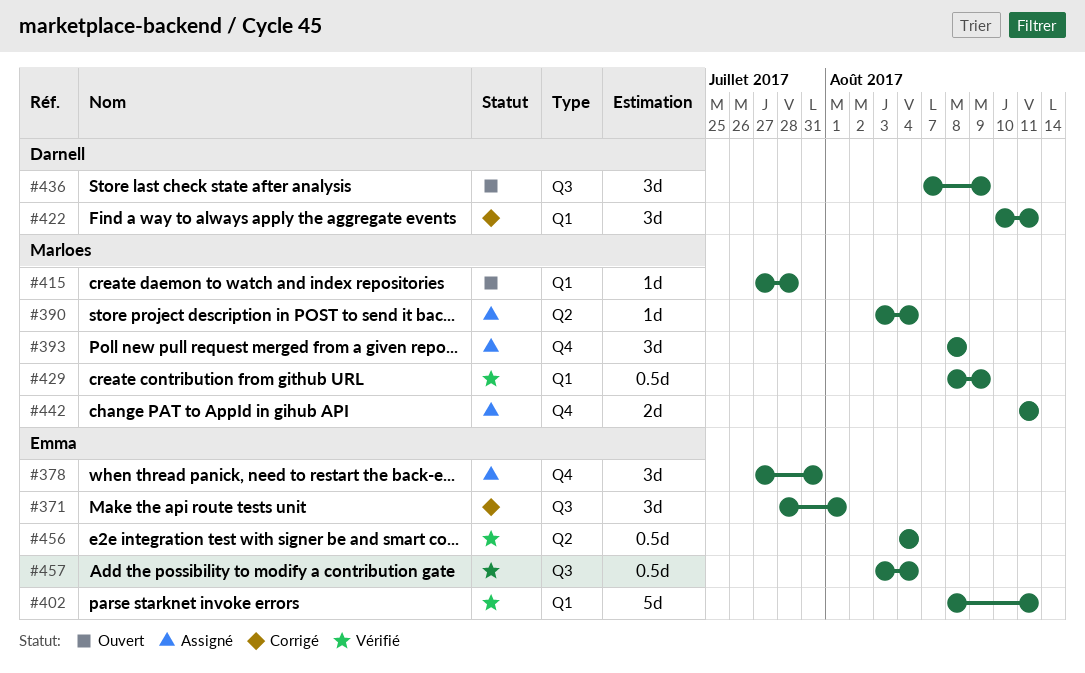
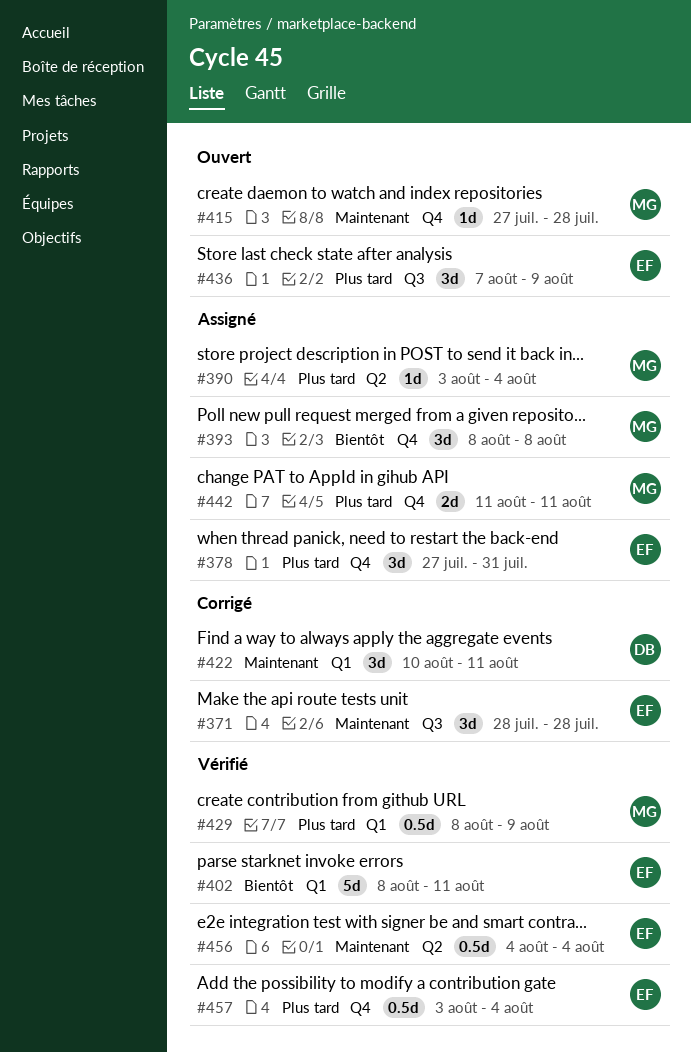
#371, due: Aug 1 -> Jul 28
#415, label: Q1 -> Q4
#436, owner: Darnell -> Emma
#457, label: Q3 -> Q4

